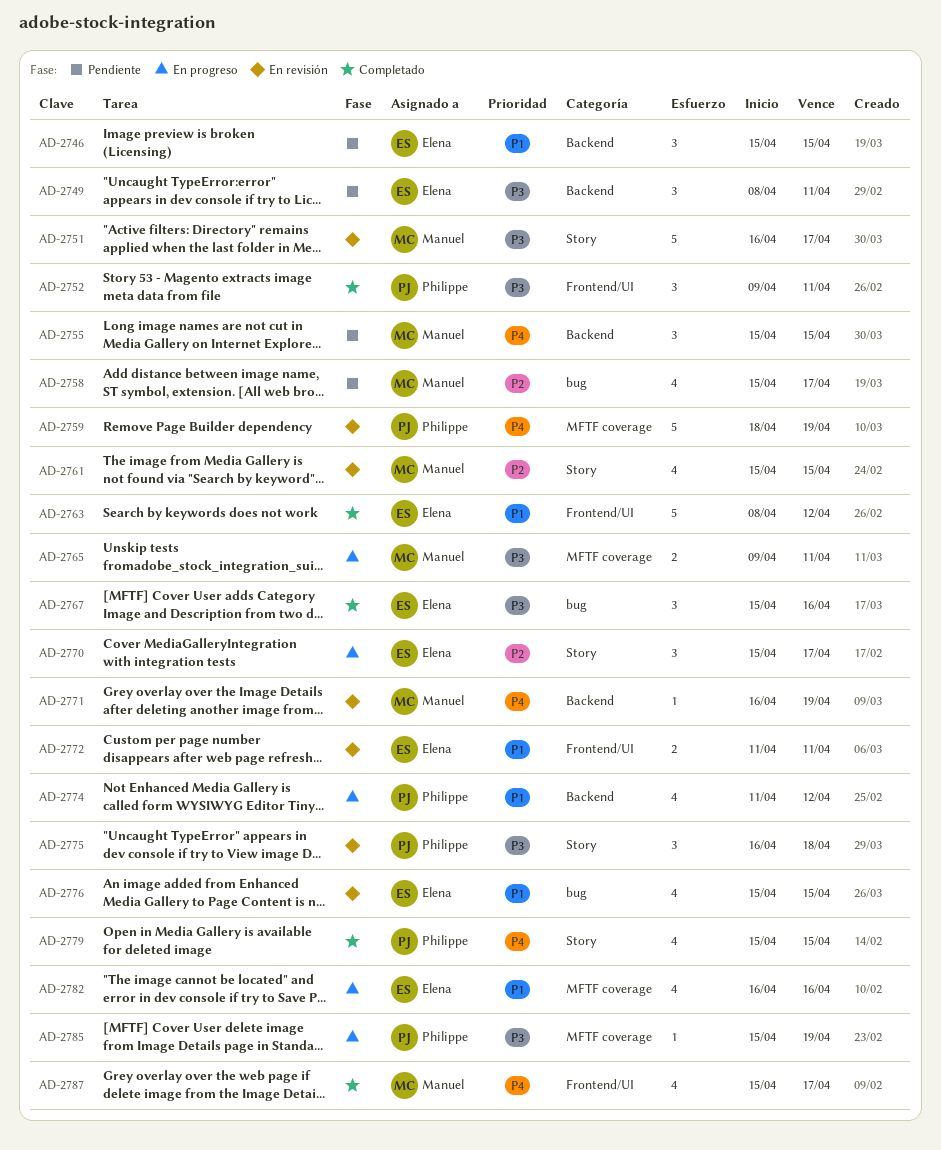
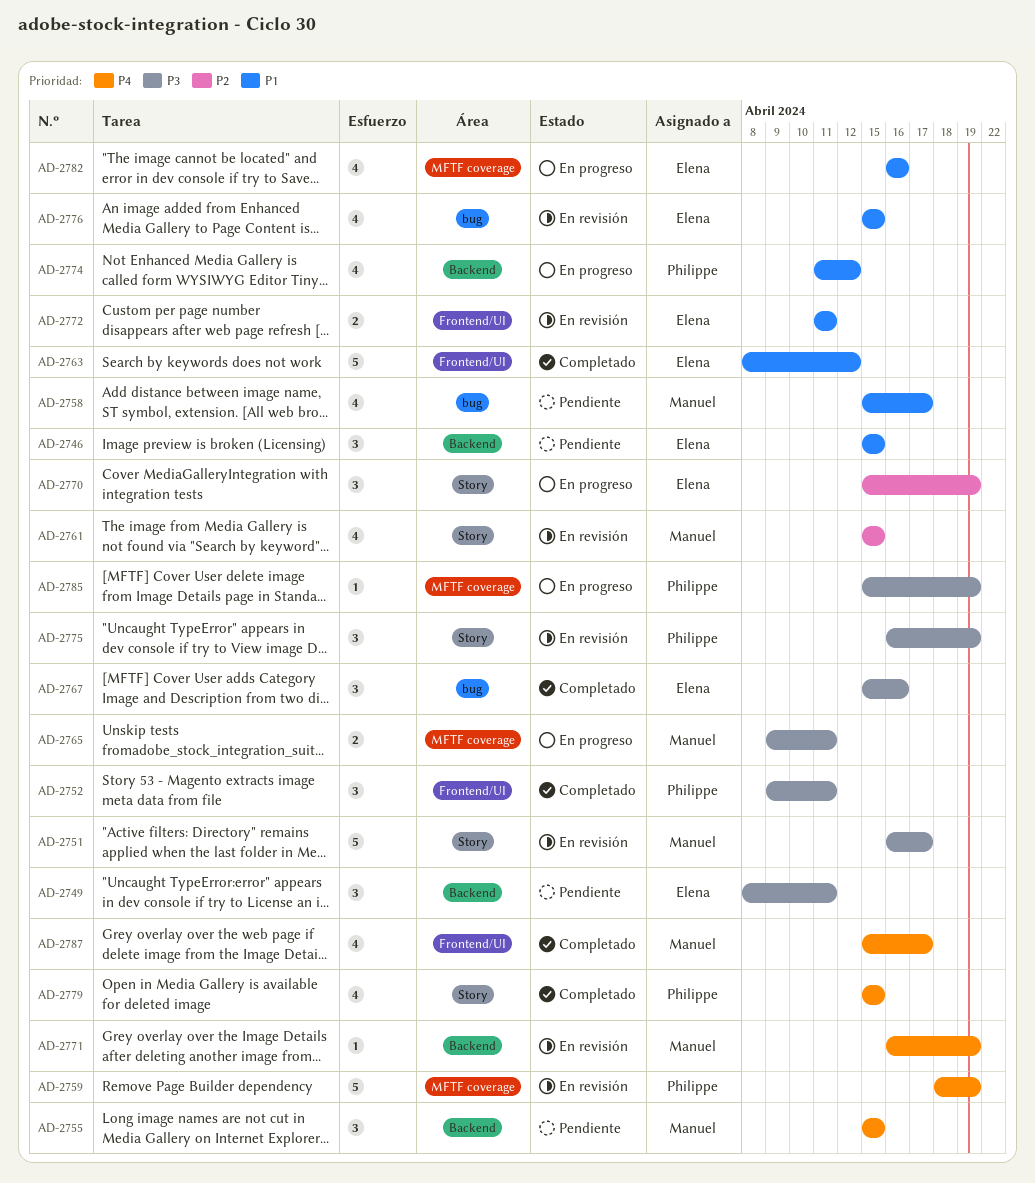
AD-2758, priority: P2 -> P1
AD-2770, due: Apr 17 -> Apr 19
AD-2775, due: Apr 18 -> Apr 19

